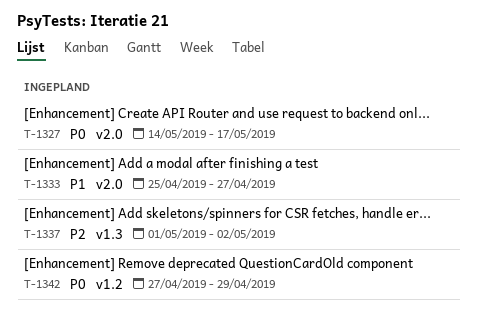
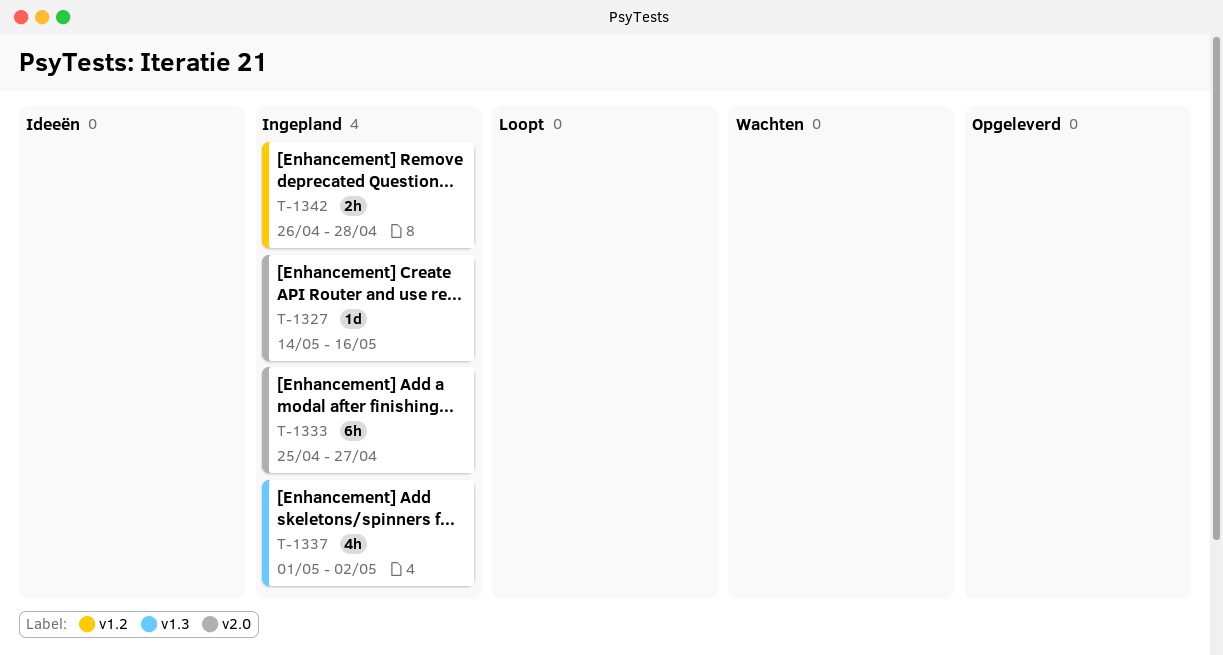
T-1327, due: May 17 -> May 16
T-1342, start: Apr 27 -> Apr 26
T-1342, due: Apr 29 -> Apr 28

